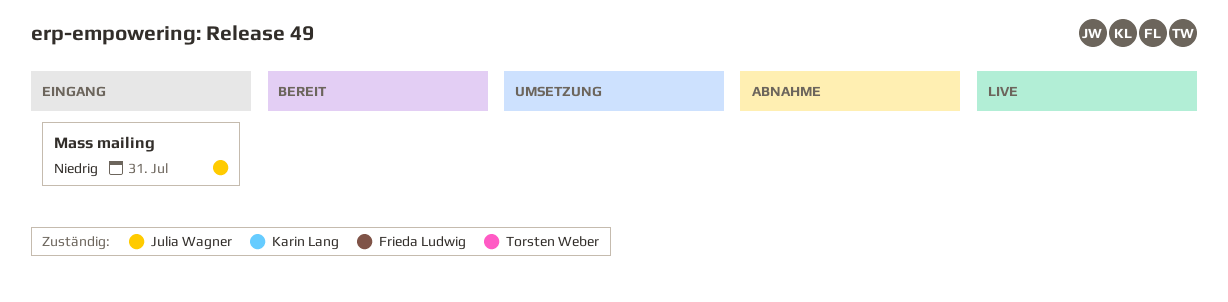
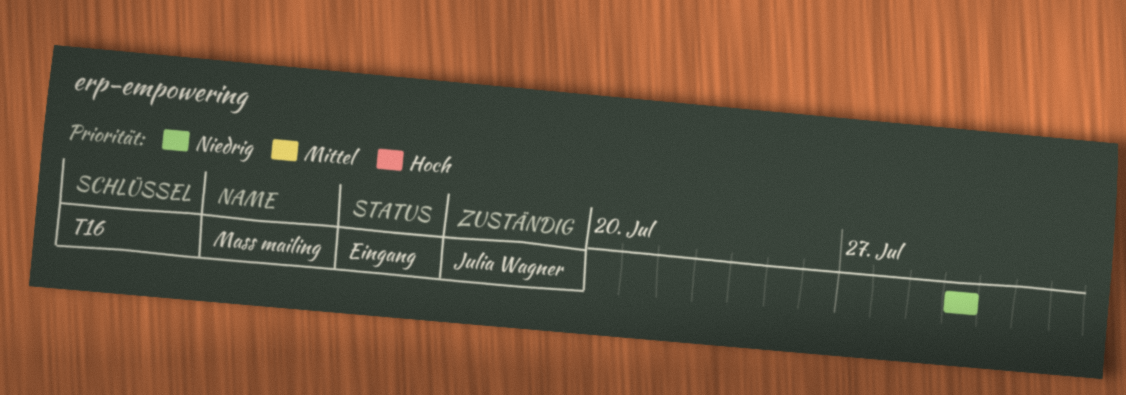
Mass mailing, due: Jul 31 -> Jul 30

